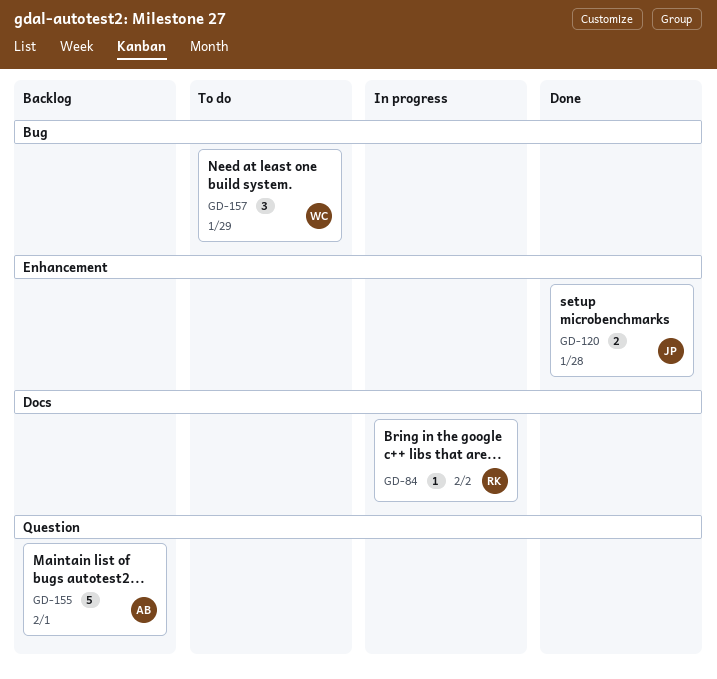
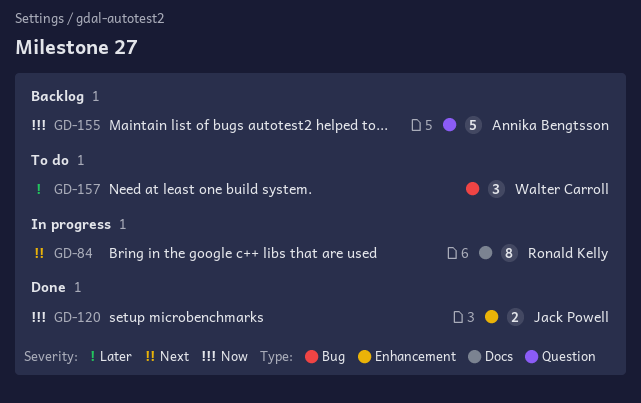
GD-84, estimate: 1 -> 8

